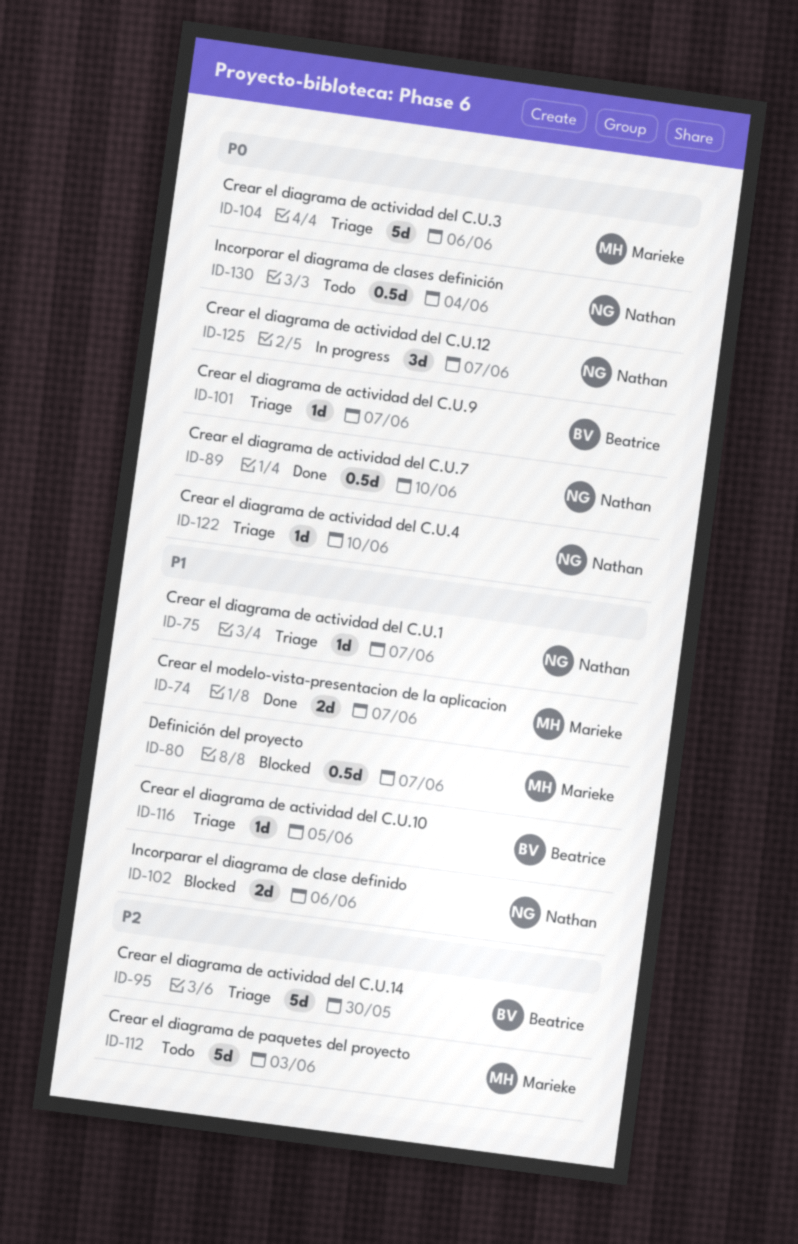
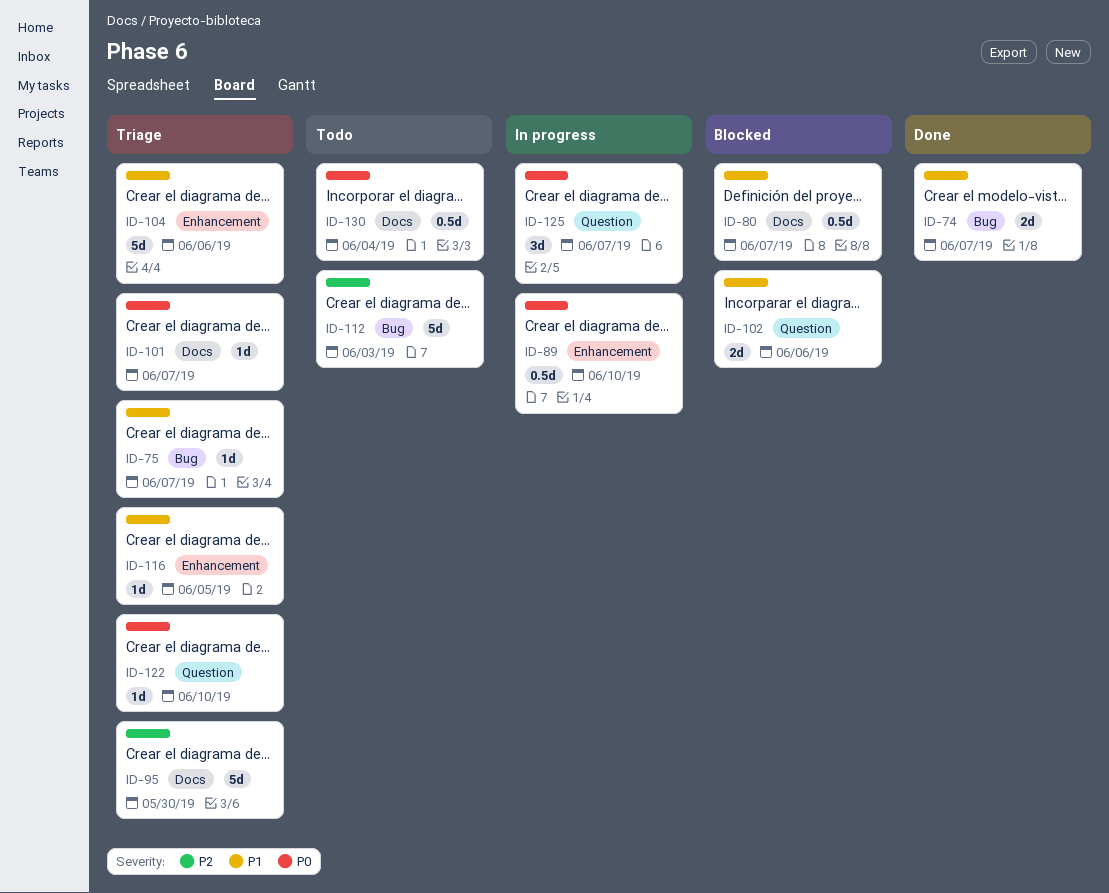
ID-89, status: Done -> In progress
ID-104, priority: P0 -> P1

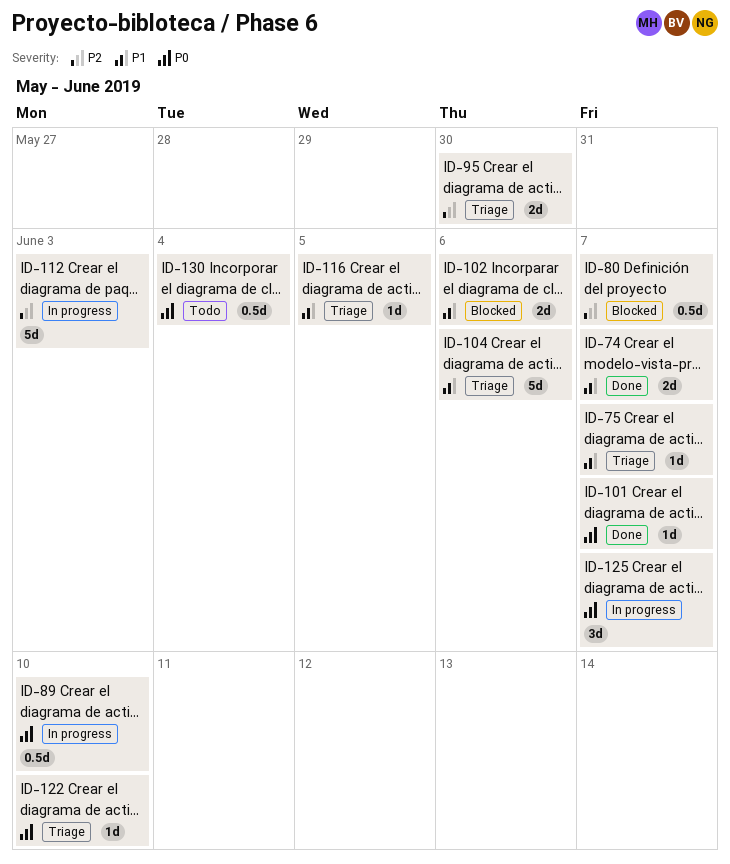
ID-80, priority: P1 -> P2
ID-95, estimate: 5d -> 2d
ID-101, status: Triage -> Done
ID-112, status: Todo -> In progress

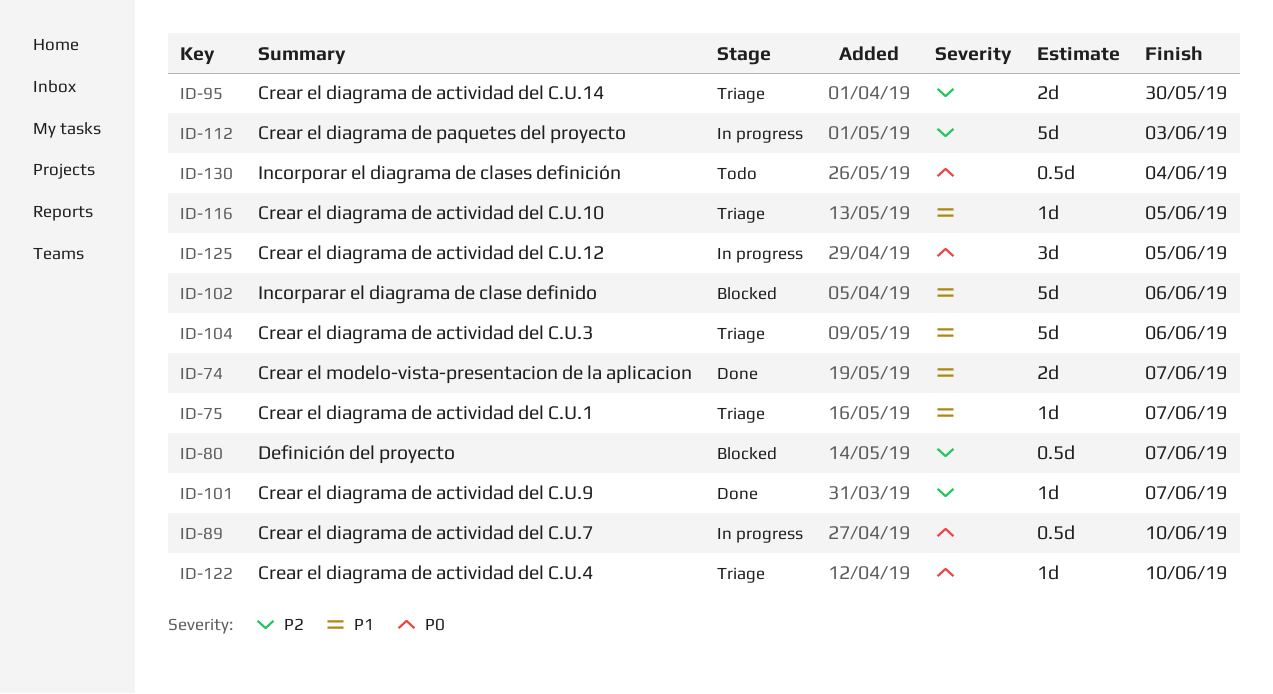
ID-101, priority: P0 -> P2
ID-102, estimate: 2d -> 5d
ID-125, due: Jun 7 -> Jun 5

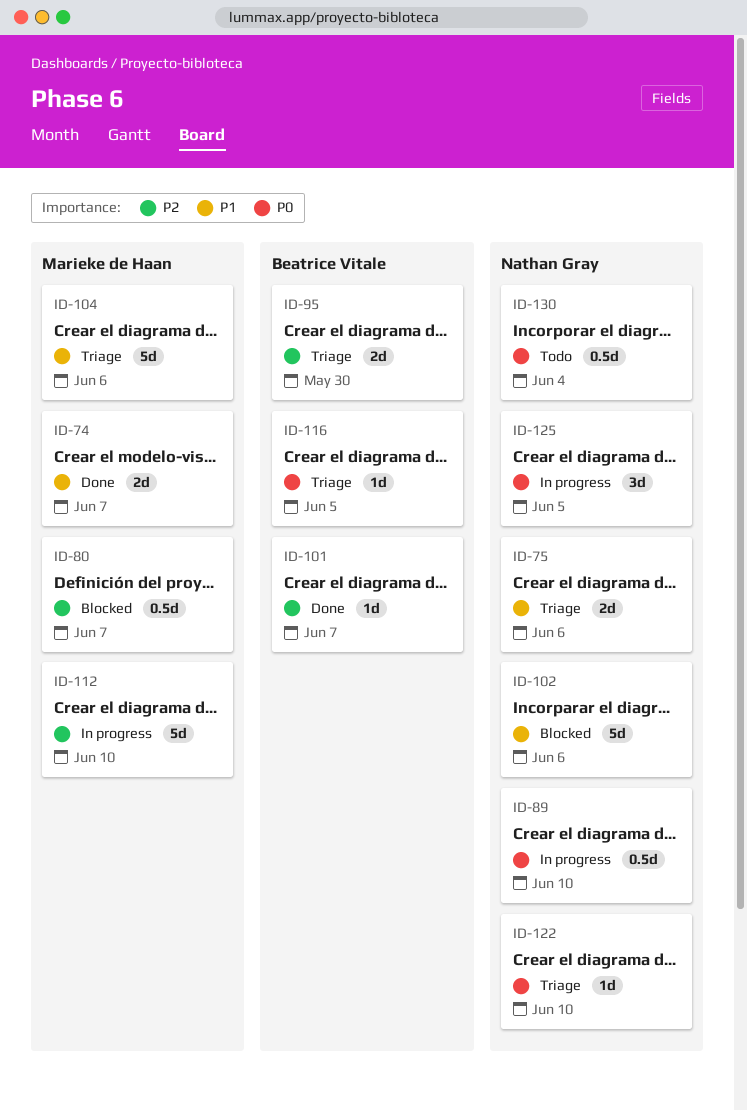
ID-75, estimate: 1d -> 2d
ID-75, due: Jun 7 -> Jun 6
ID-112, due: Jun 3 -> Jun 10
ID-116, priority: P1 -> P0

